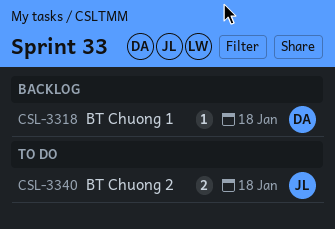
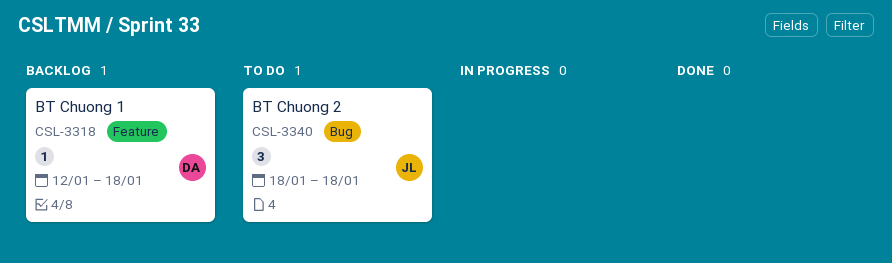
CSL-3340, estimate: 2 -> 3

